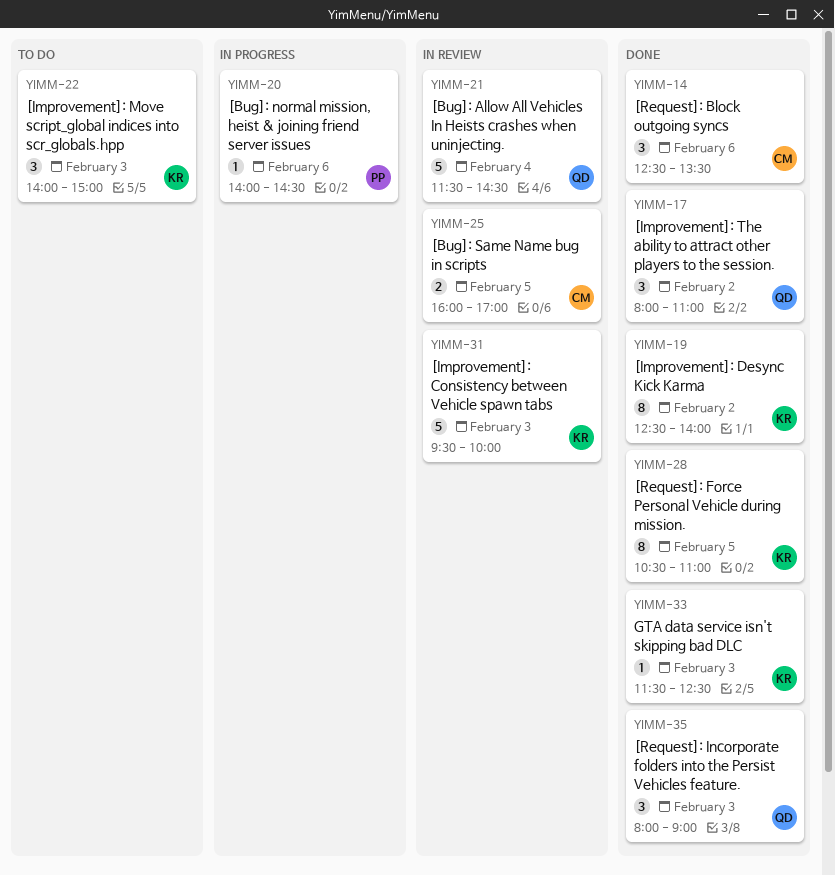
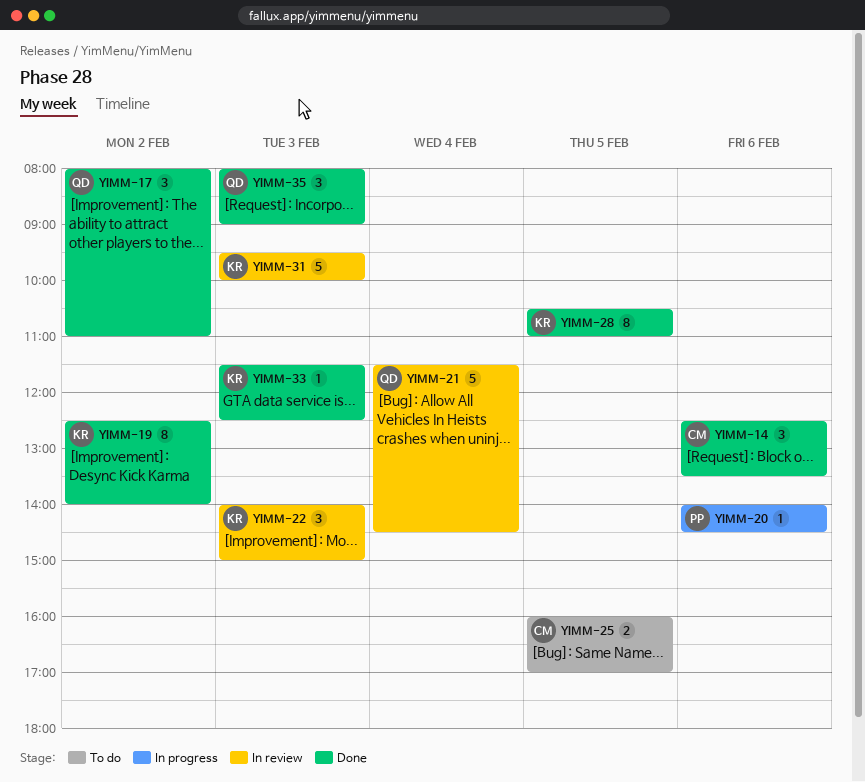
YIMM-22, status: To do -> In review
YIMM-25, status: In review -> To do

